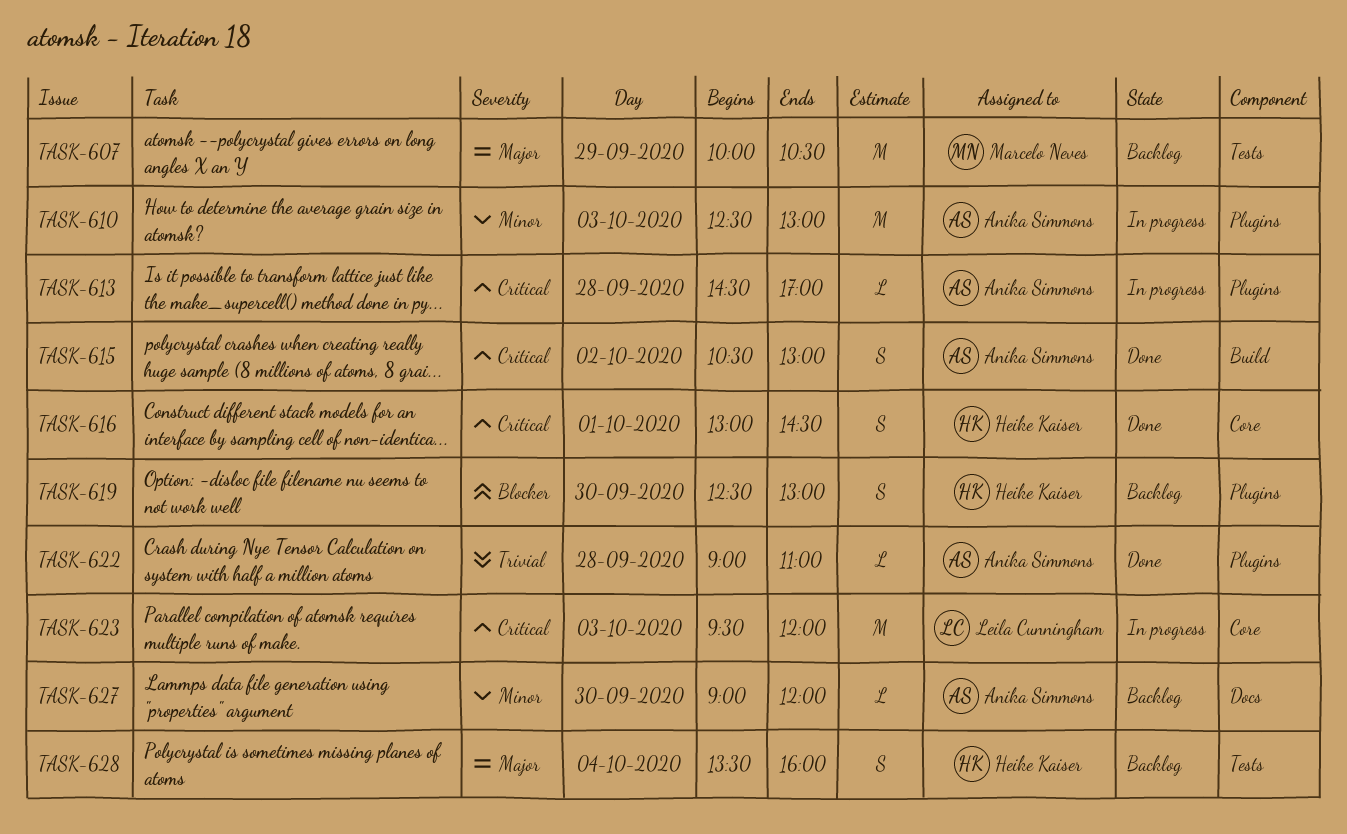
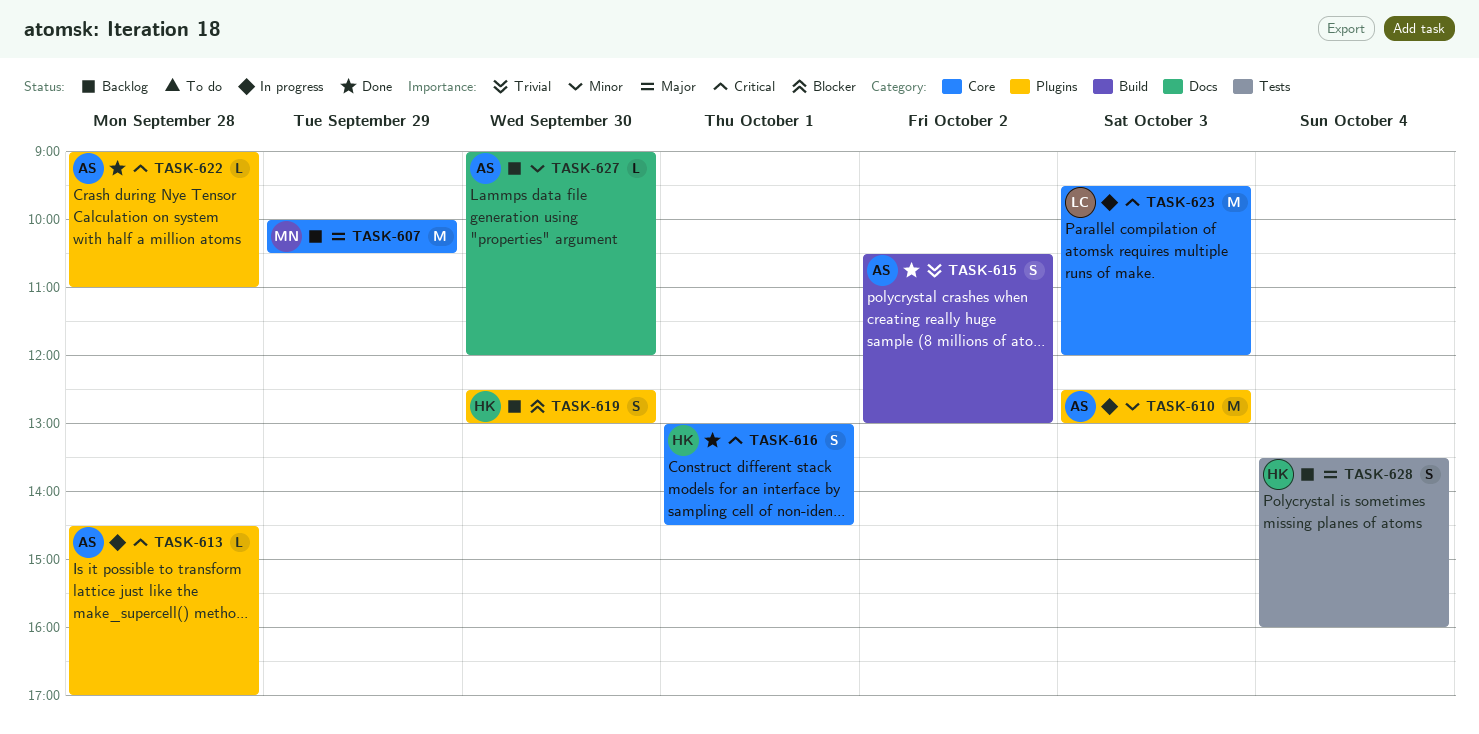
TASK-607, label: Tests -> Core
TASK-615, priority: Critical -> Trivial
TASK-622, priority: Trivial -> Critical

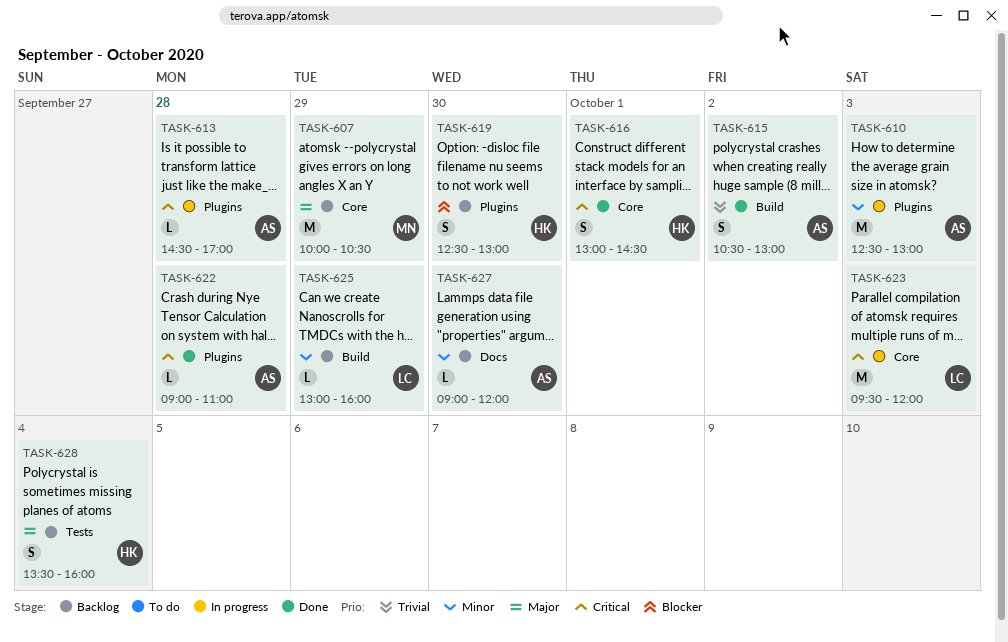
TASK-625: none -> present

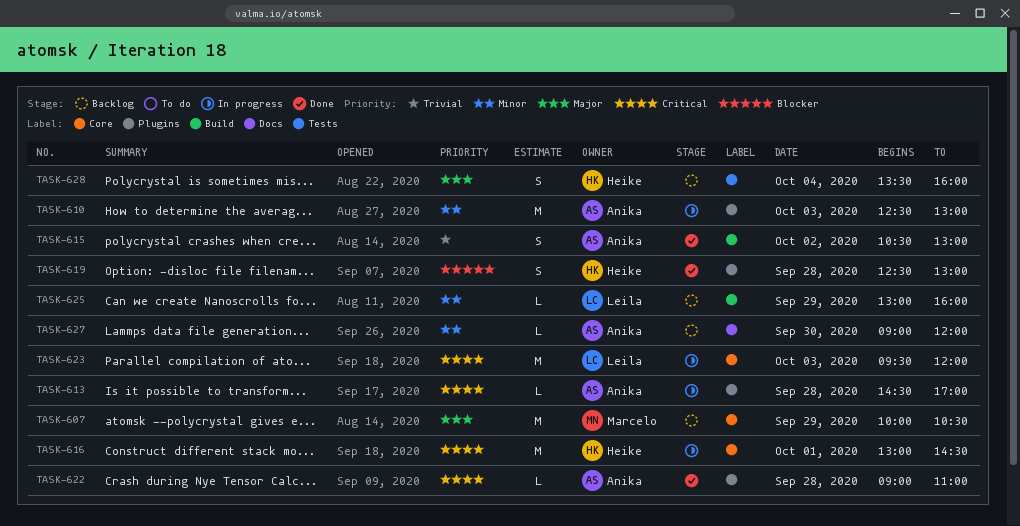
TASK-616, status: Done -> In progress
TASK-616, estimate: S -> M
TASK-619, status: Backlog -> Done
TASK-619, day: Sep 30 -> Sep 28

